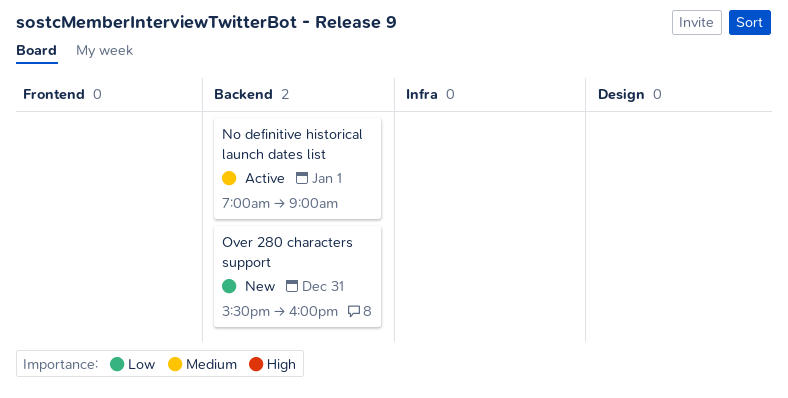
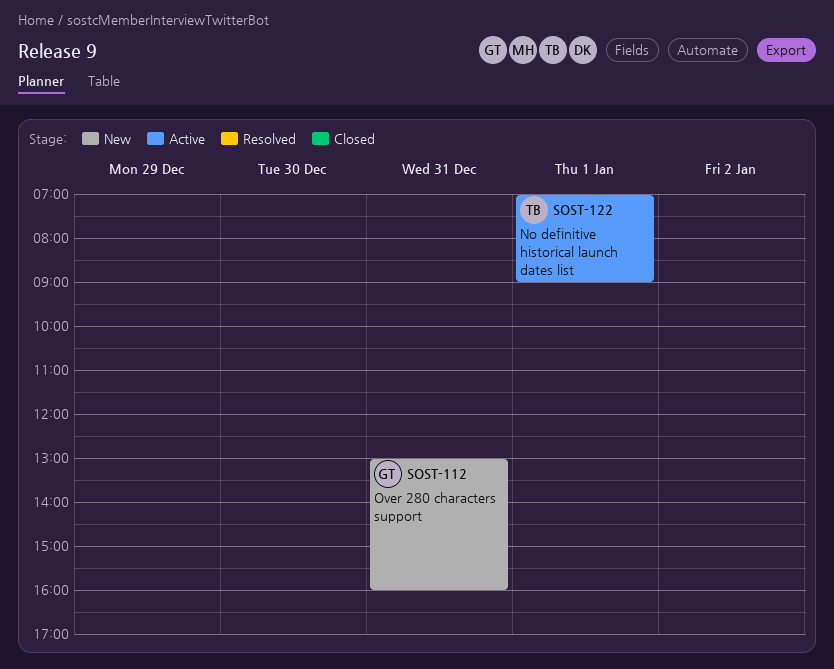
Over 280 characters support, begins: 15:30 -> 13:00

